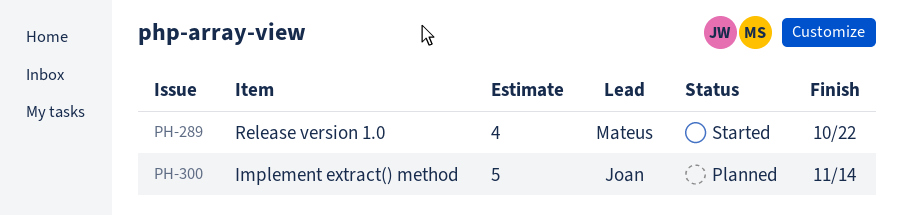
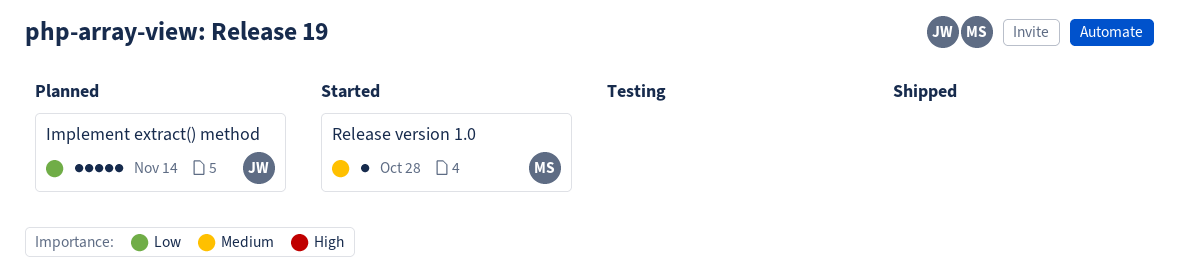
Release version 1.0, estimate: 4 -> 1
Release version 1.0, due: Oct 22 -> Oct 28

